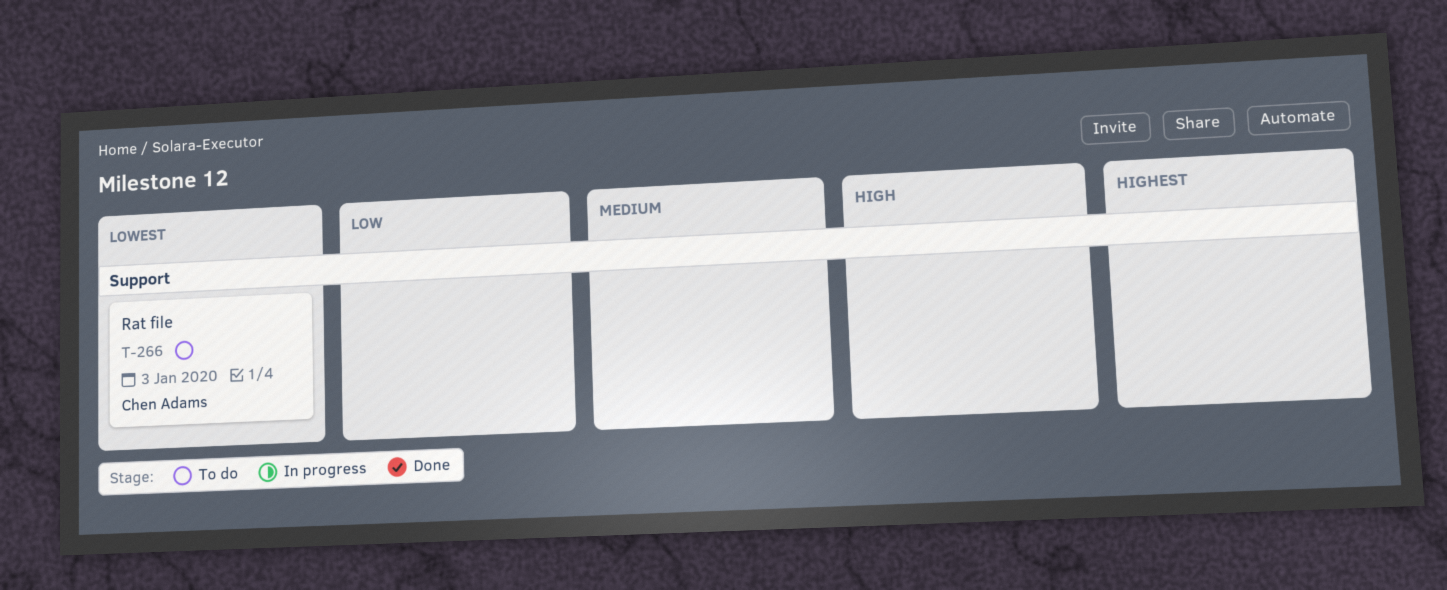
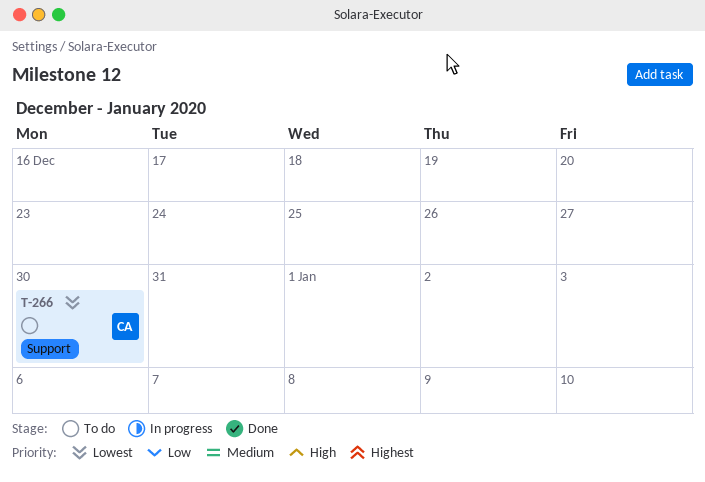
T-266, due: Jan 3 -> Dec 30

